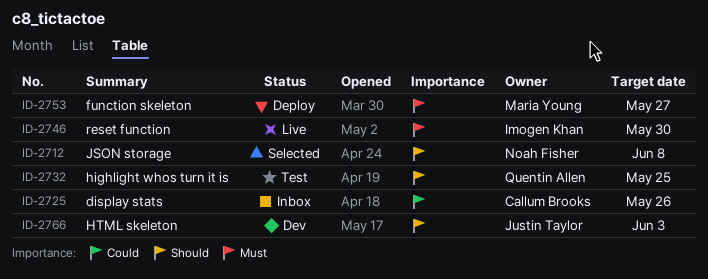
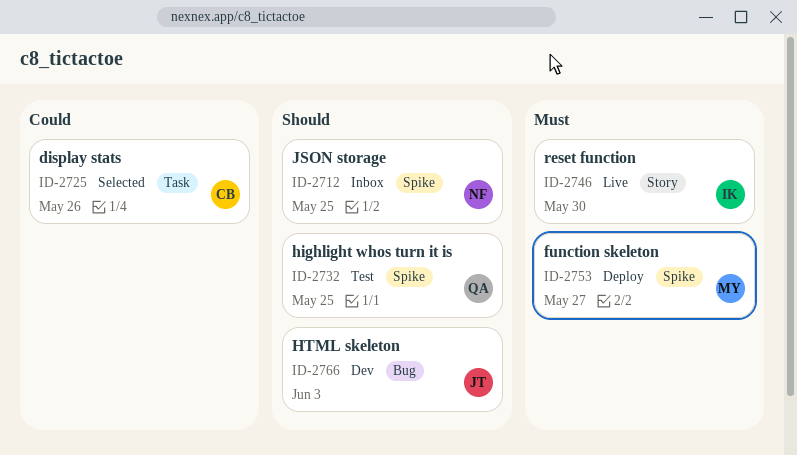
ID-2712, status: Selected -> Inbox
ID-2712, due: Jun 8 -> May 25
ID-2725, status: Inbox -> Selected

